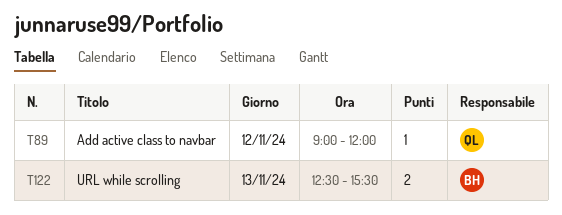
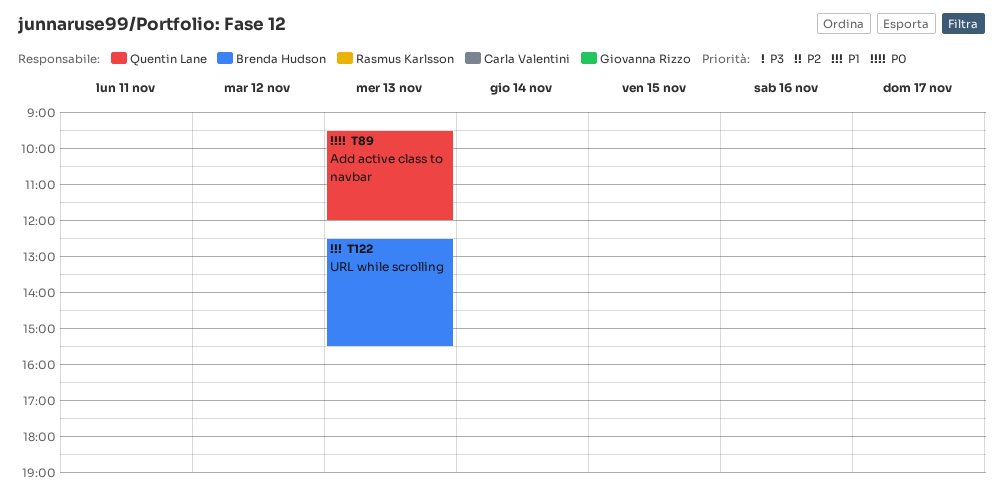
T89, day: Nov 12 -> Nov 13
T89, begins: 09:00 -> 09:30

